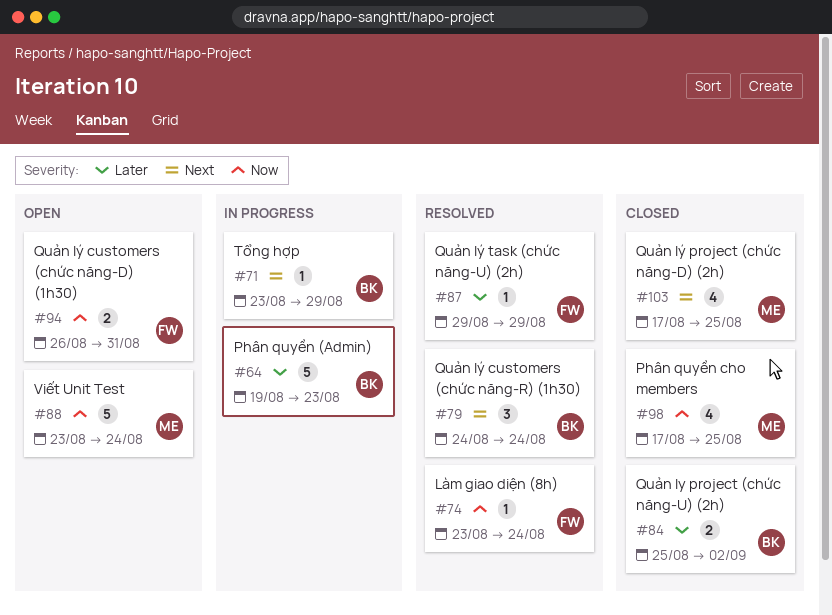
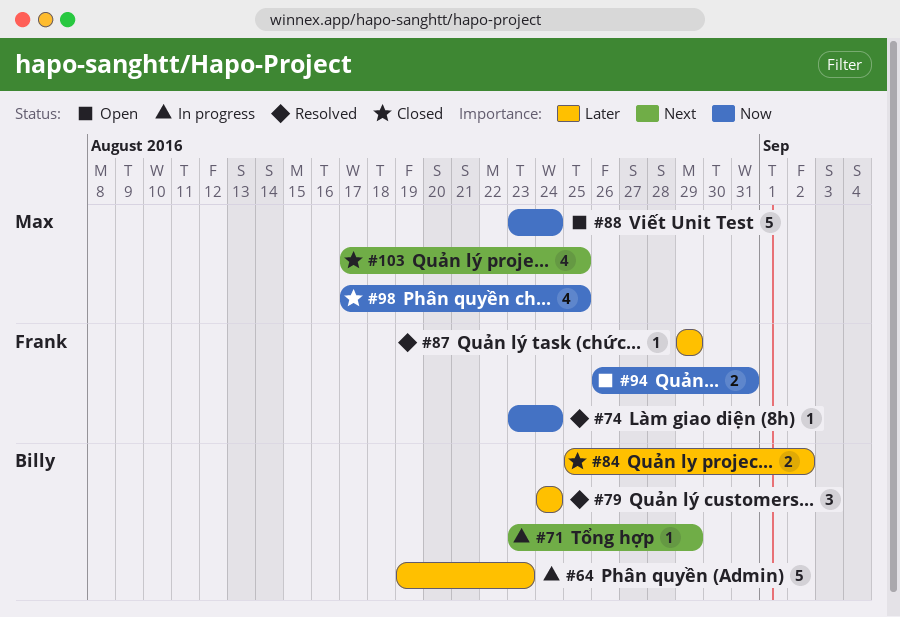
#79, priority: Next -> Later

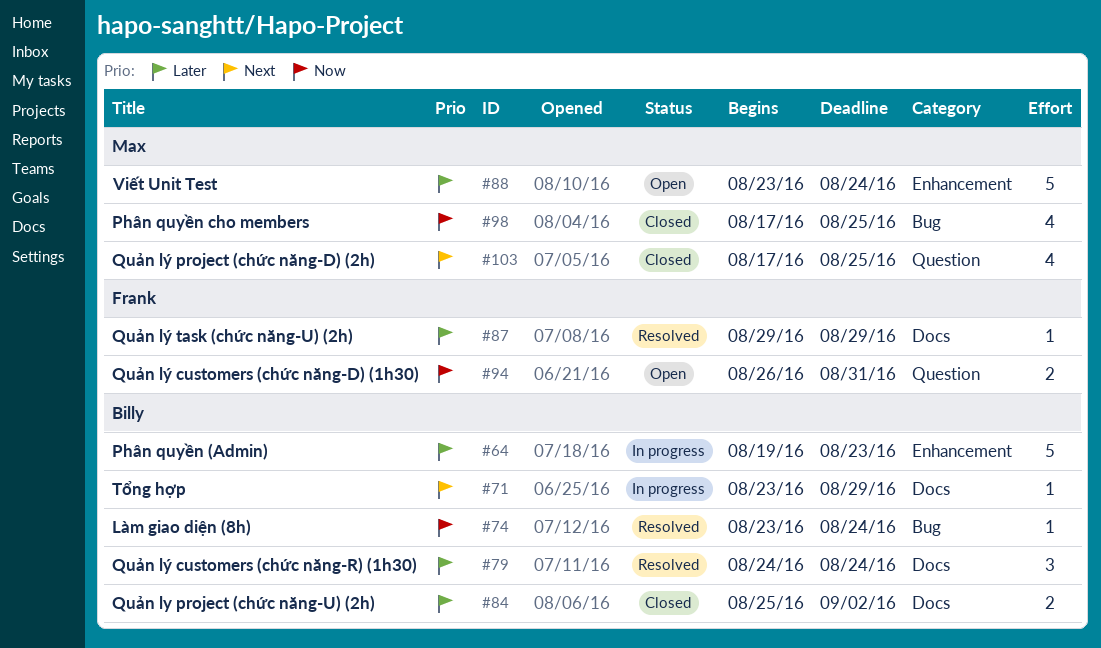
#74, owner: Frank -> Billy
#88, priority: Now -> Later

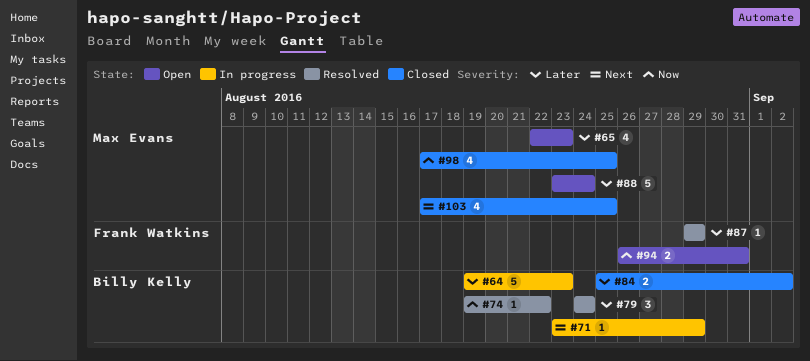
#65: none -> present
#74, start: Aug 23 -> Aug 19
#74, due: Aug 24 -> Aug 22

